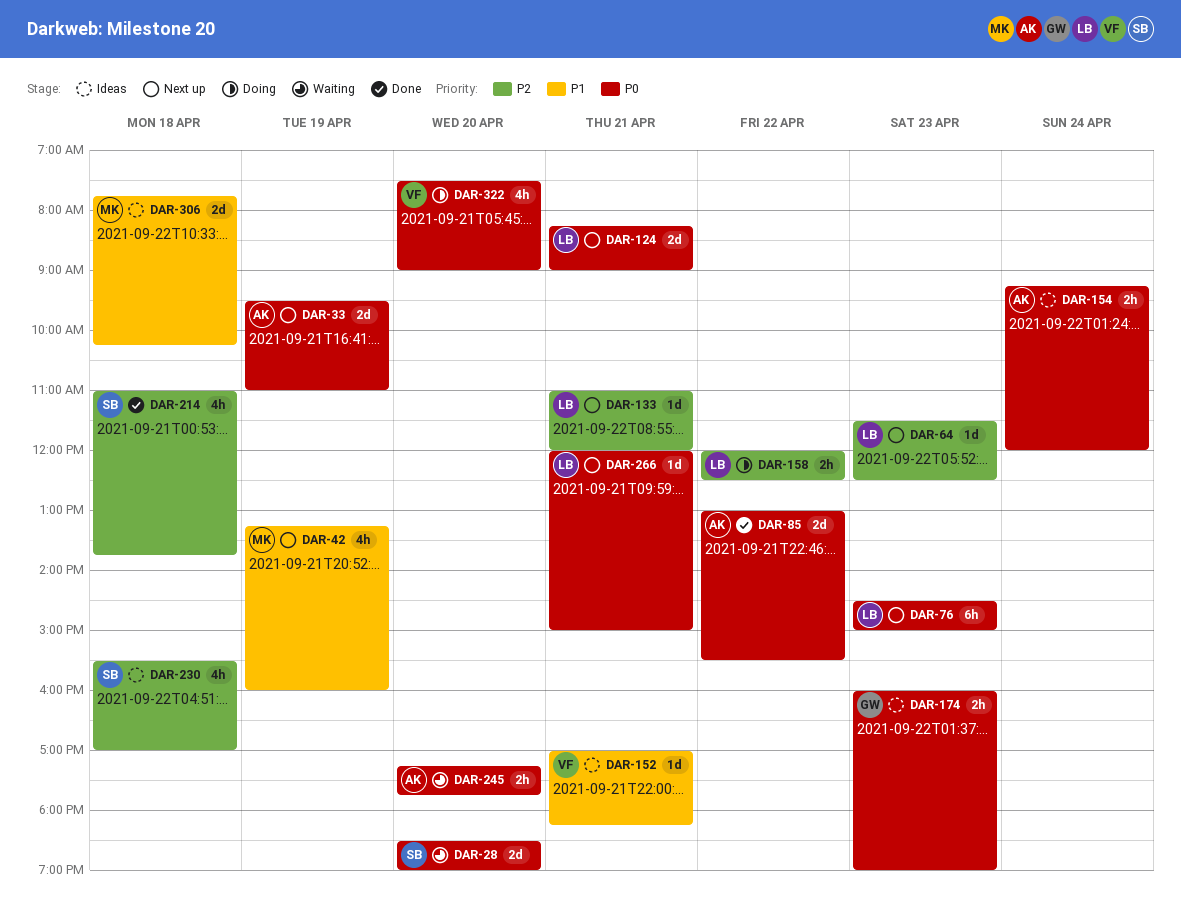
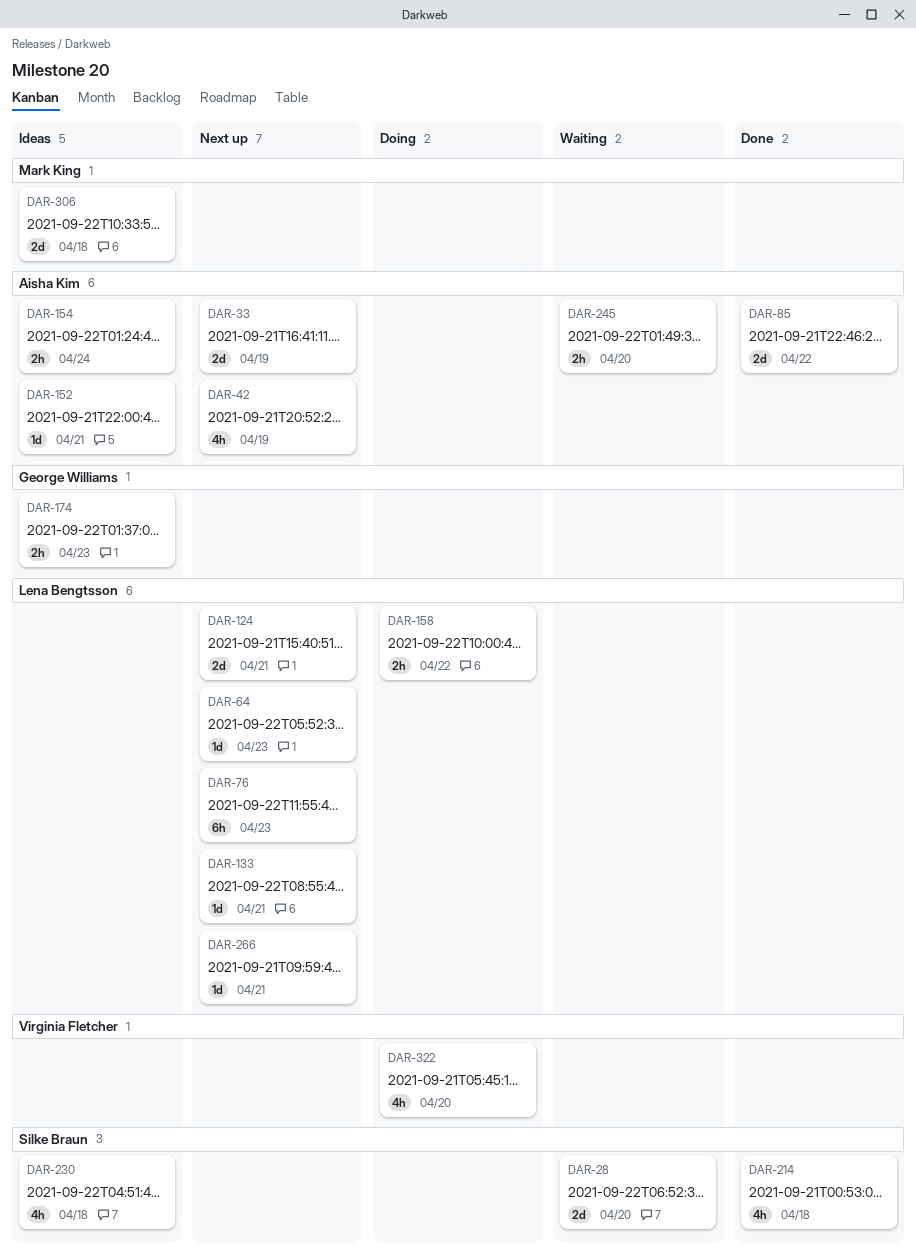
DAR-42, owner: Mark King -> Aisha Kim
DAR-152, owner: Virginia Fletcher -> Aisha Kim

